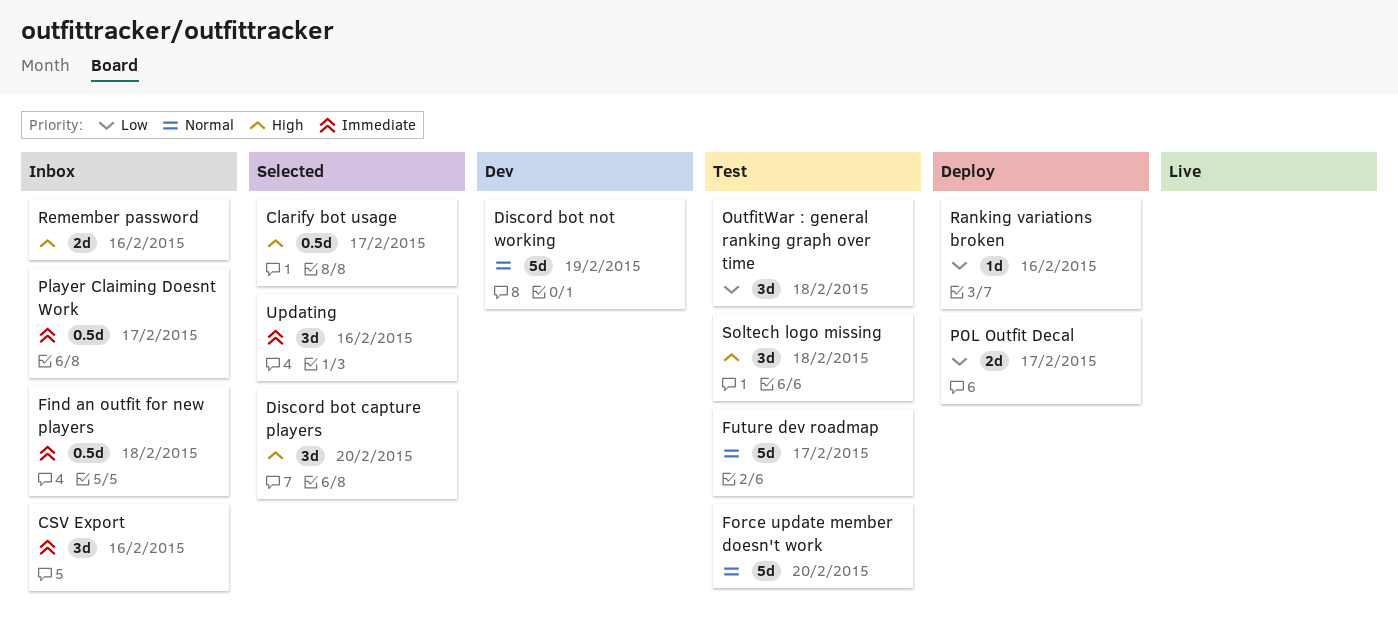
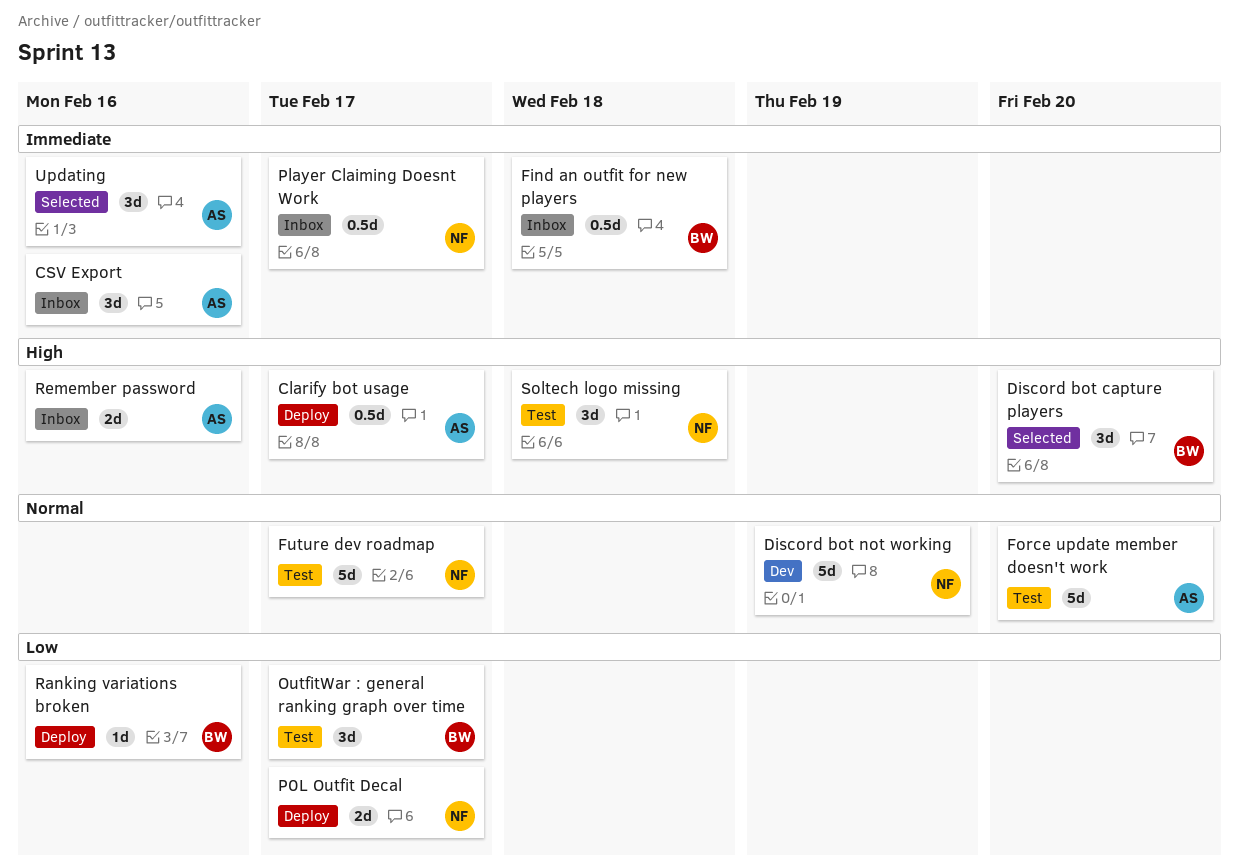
Clarify bot usage, status: Selected -> Deploy
OutfitWar : general ranking graph over time, due: Feb 18 -> Feb 17

